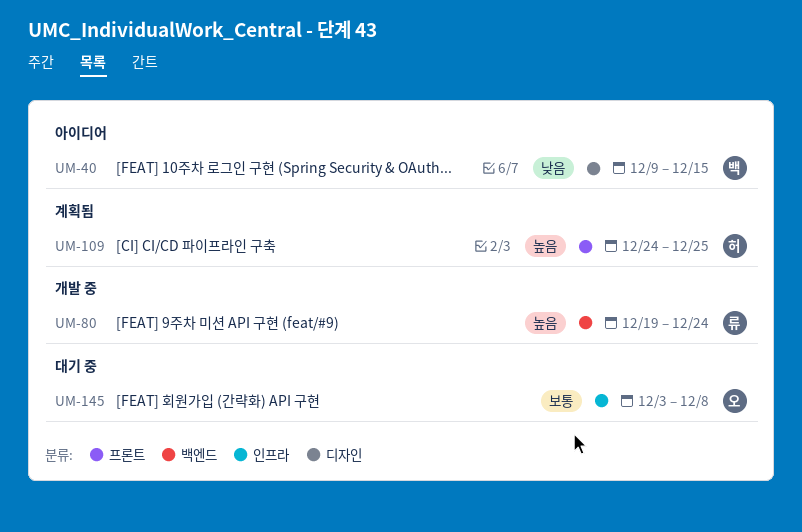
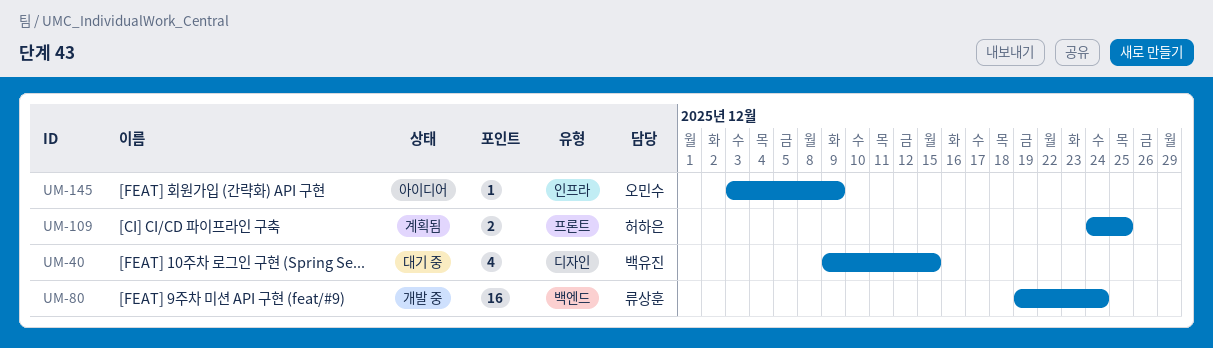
UM-40, status: 아이디어 -> 대기 중
UM-145, status: 대기 중 -> 아이디어
UM-145, due: Dec 8 -> Dec 9

